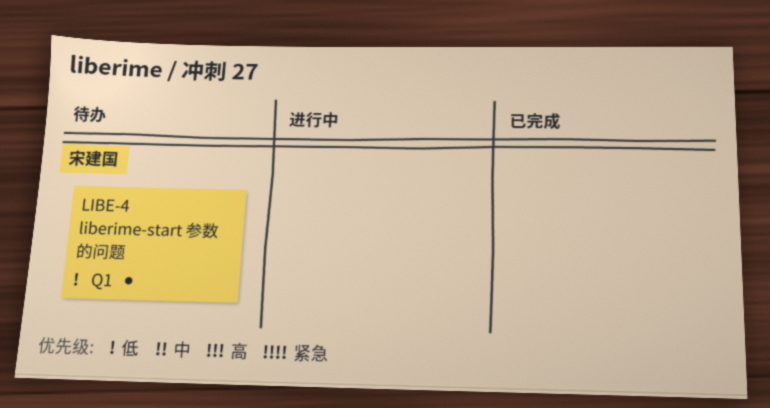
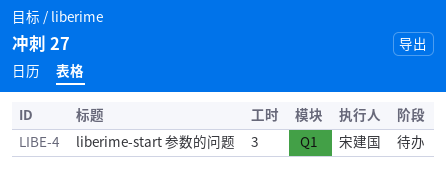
LIBE-4, estimate: 1 -> 3

